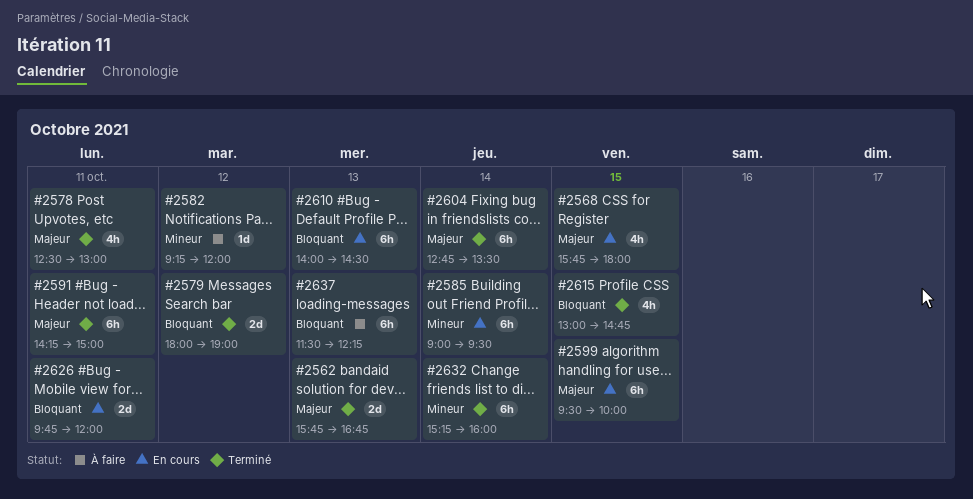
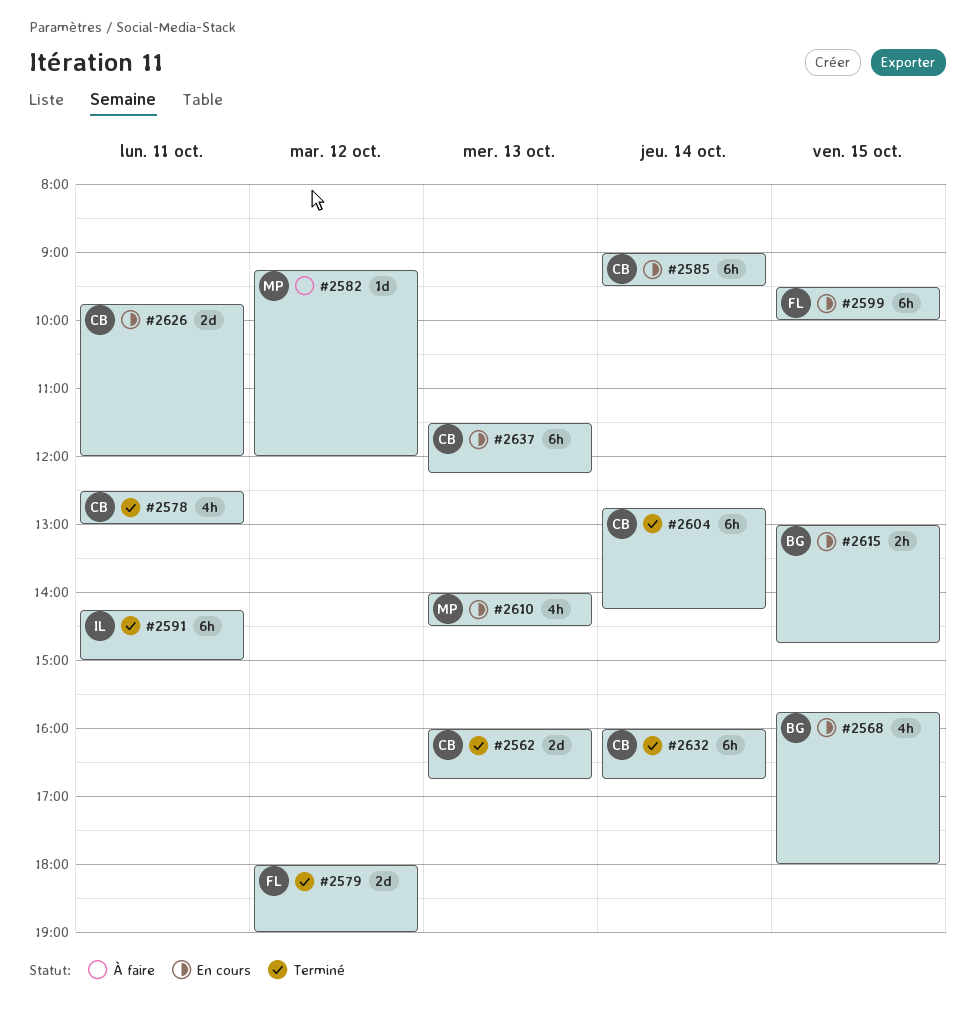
#2562, begins: 15:45 -> 16:00
#2604, ends: 13:30 -> 14:15
#2610, estimate: 6h -> 4h
#2615, status: Terminé -> En cours
#2615, estimate: 4h -> 2h
#2632, begins: 15:15 -> 16:00
#2632, ends: 16:00 -> 16:45
#2637, status: À faire -> En cours

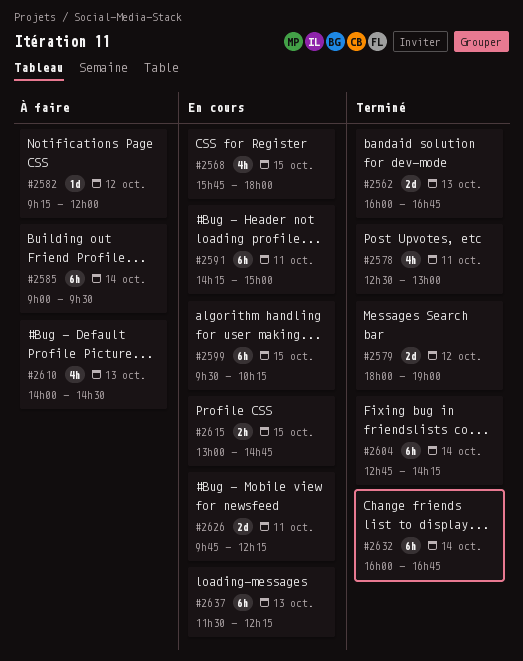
#2585, status: En cours -> À faire
#2591, status: Terminé -> En cours
#2599, ends: 10:00 -> 10:15
#2610, status: En cours -> À faire
#2626, ends: 12:00 -> 12:15

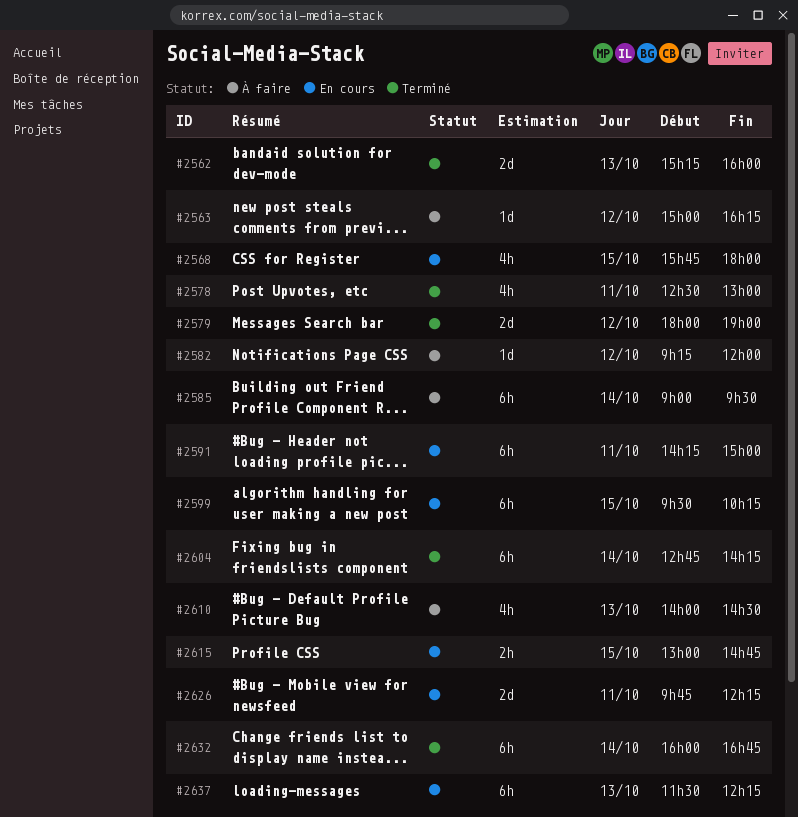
#2562, begins: 16:00 -> 15:15
#2562, ends: 16:45 -> 16:00
#2563: none -> present

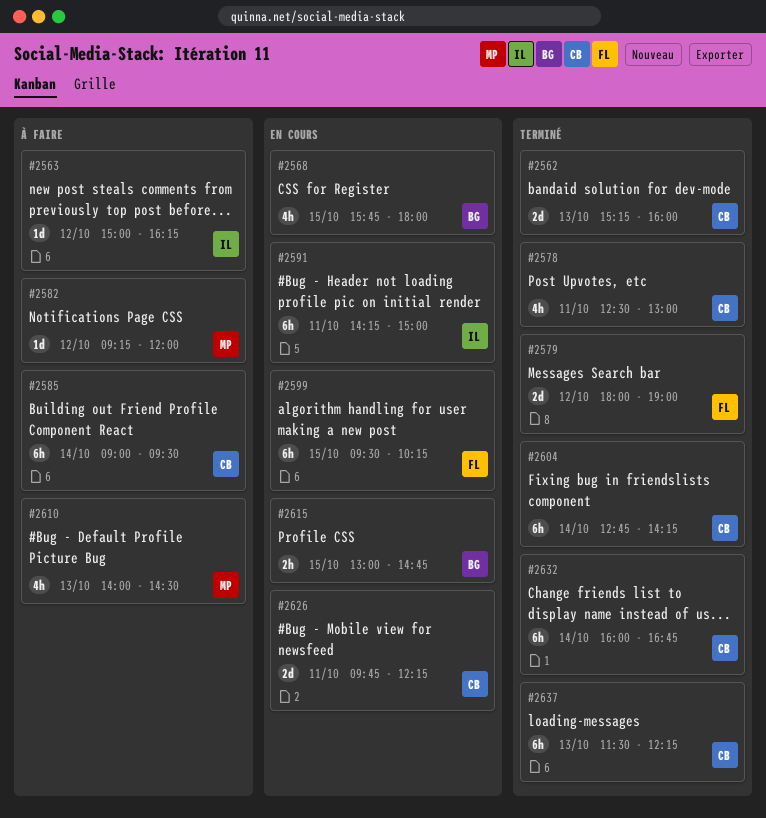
#2637, status: En cours -> Terminé

